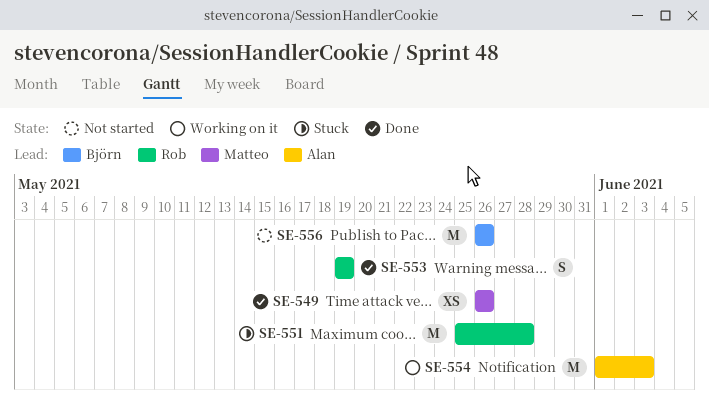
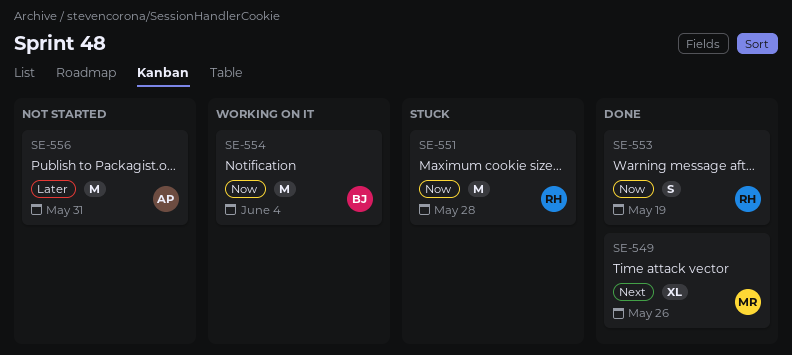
SE-549, estimate: XS -> XL
SE-554, owner: Alan -> Björn
SE-554, due: Jun 3 -> Jun 4
SE-556, owner: Björn -> Alan
SE-556, due: May 26 -> May 31

